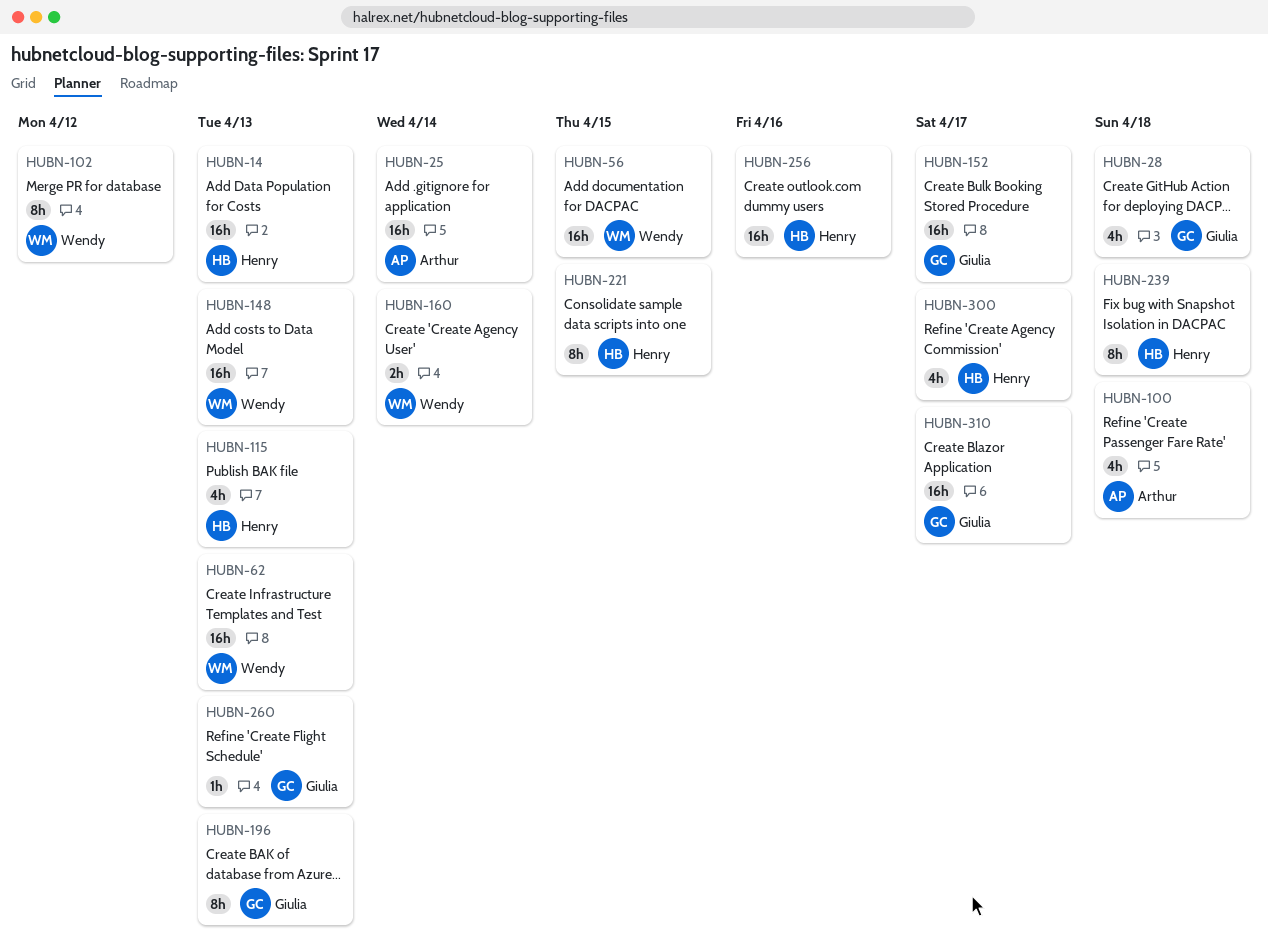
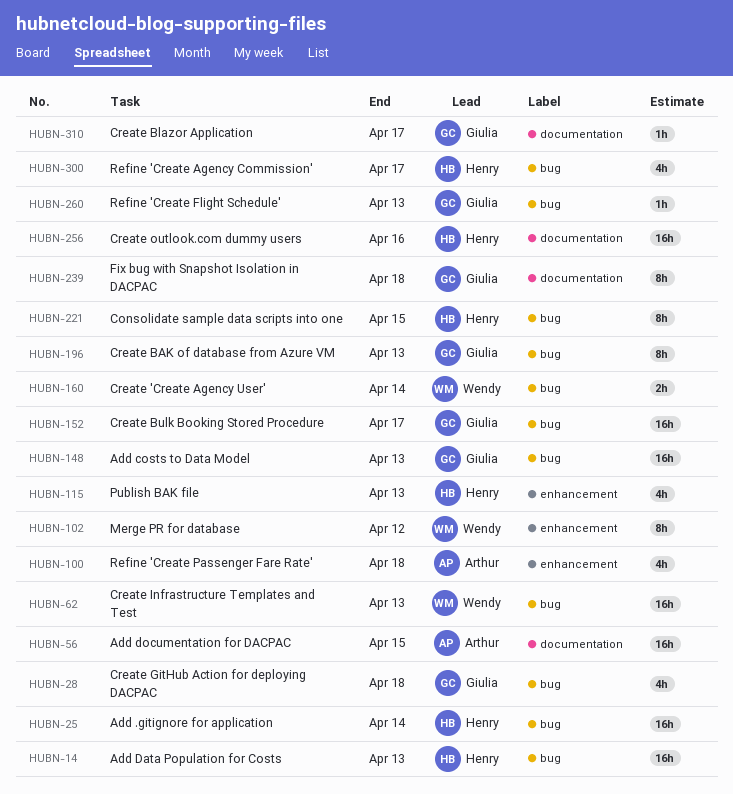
HUBN-25, owner: Arthur -> Henry
HUBN-56, owner: Wendy -> Arthur
HUBN-148, owner: Wendy -> Giulia
HUBN-239, owner: Henry -> Giulia
HUBN-310, estimate: 16h -> 1h

